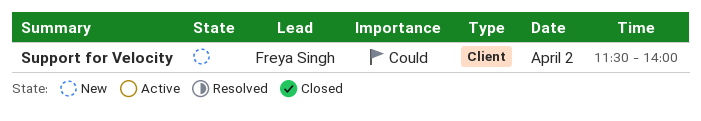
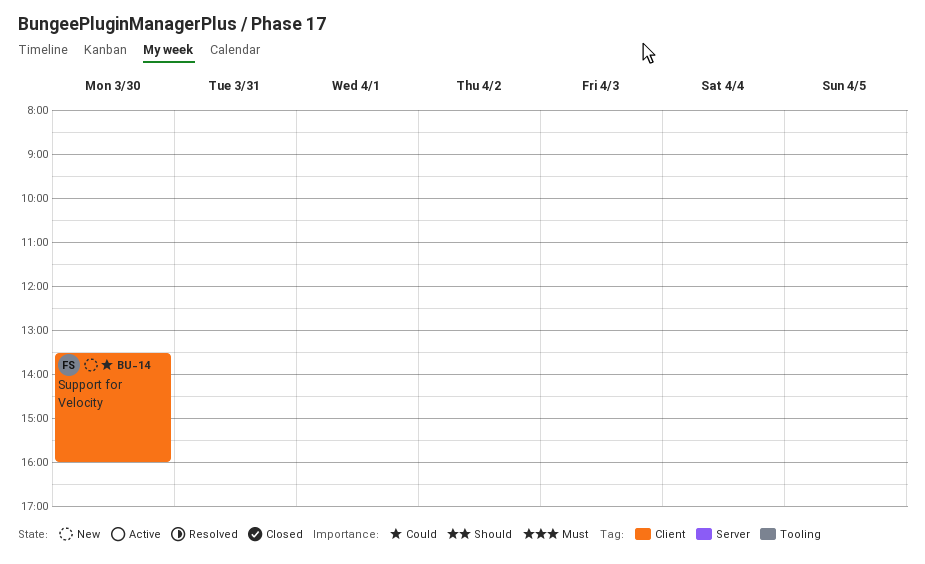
Support for Velocity, day: Apr 2 -> Mar 30
Support for Velocity, begins: 11:30 -> 13:30
Support for Velocity, ends: 14:00 -> 16:00

